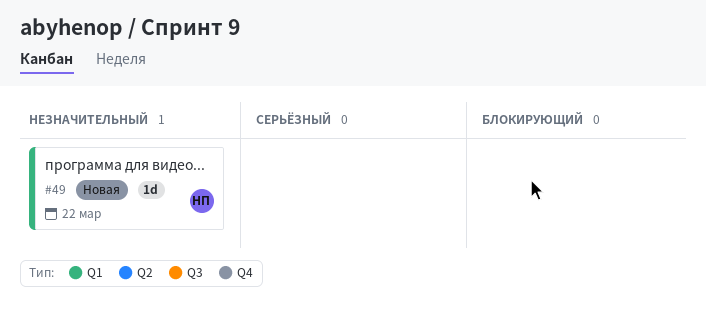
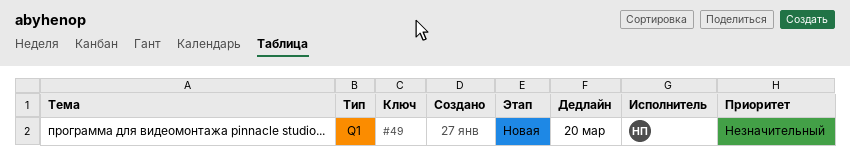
#49, due: Mar 22 -> Mar 20

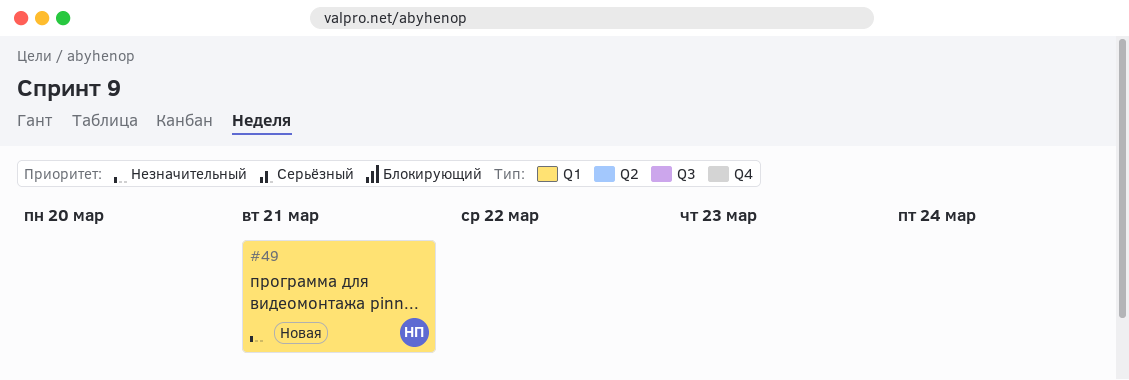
#49, due: Mar 20 -> Mar 21

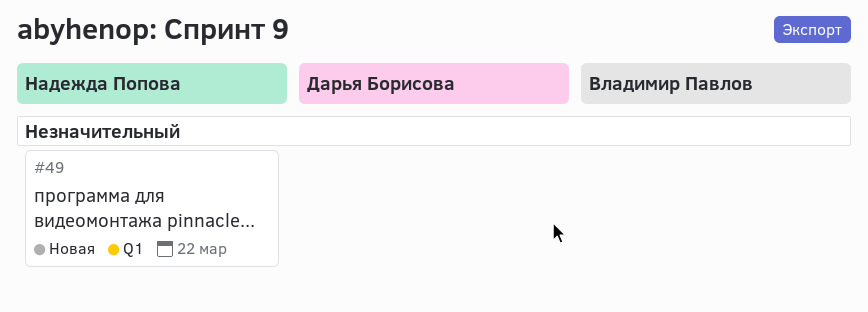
#49, due: Mar 21 -> Mar 22

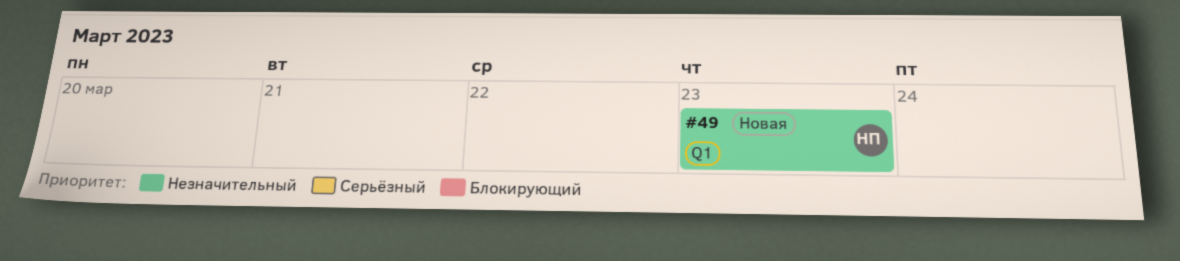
#49, due: Mar 22 -> Mar 23

